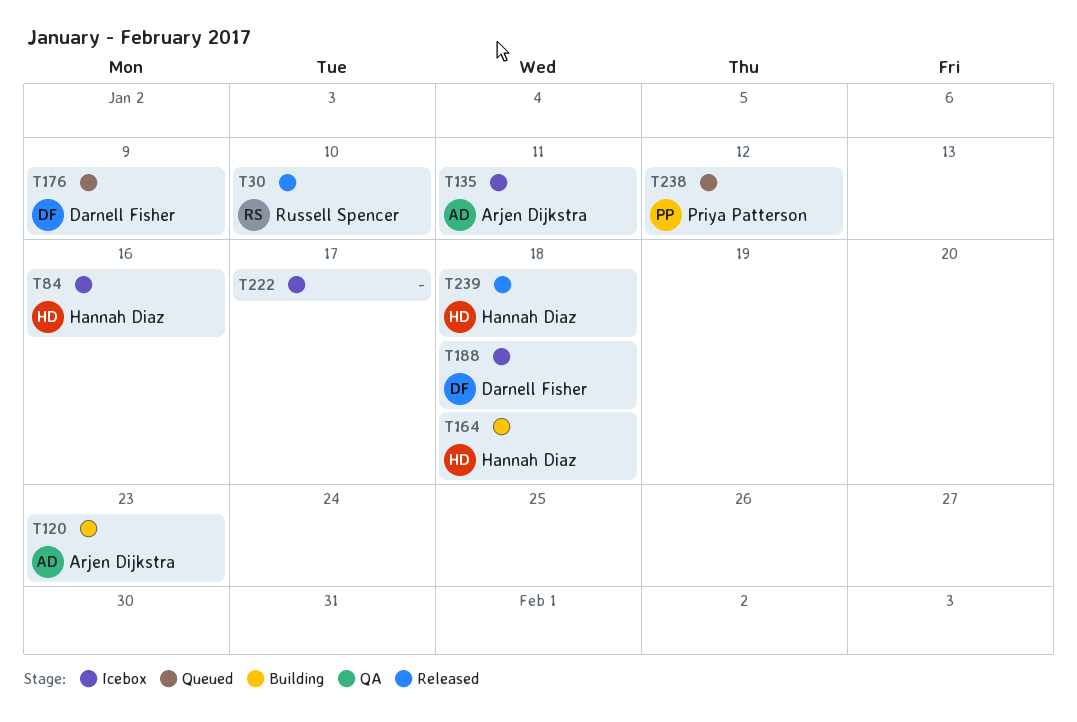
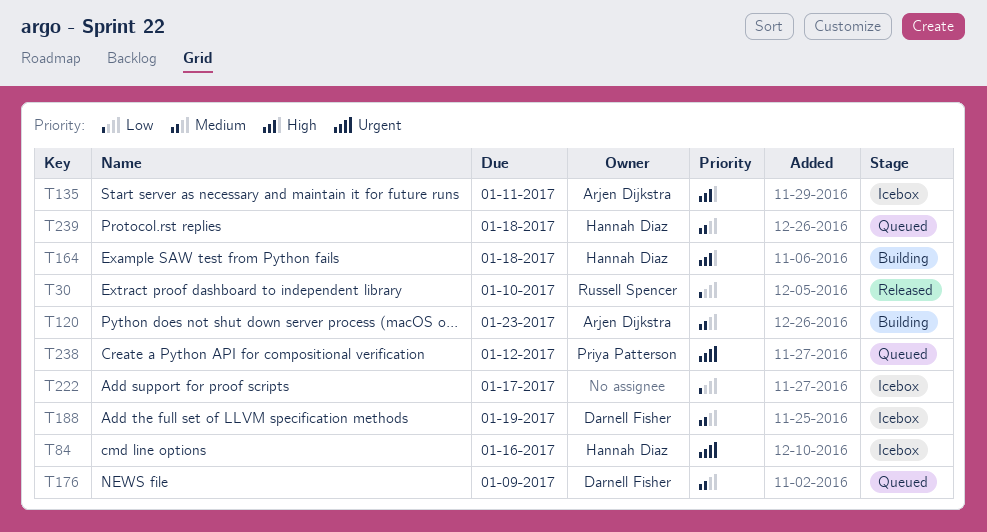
T188, due: Jan 18 -> Jan 19
T239, status: Released -> Queued

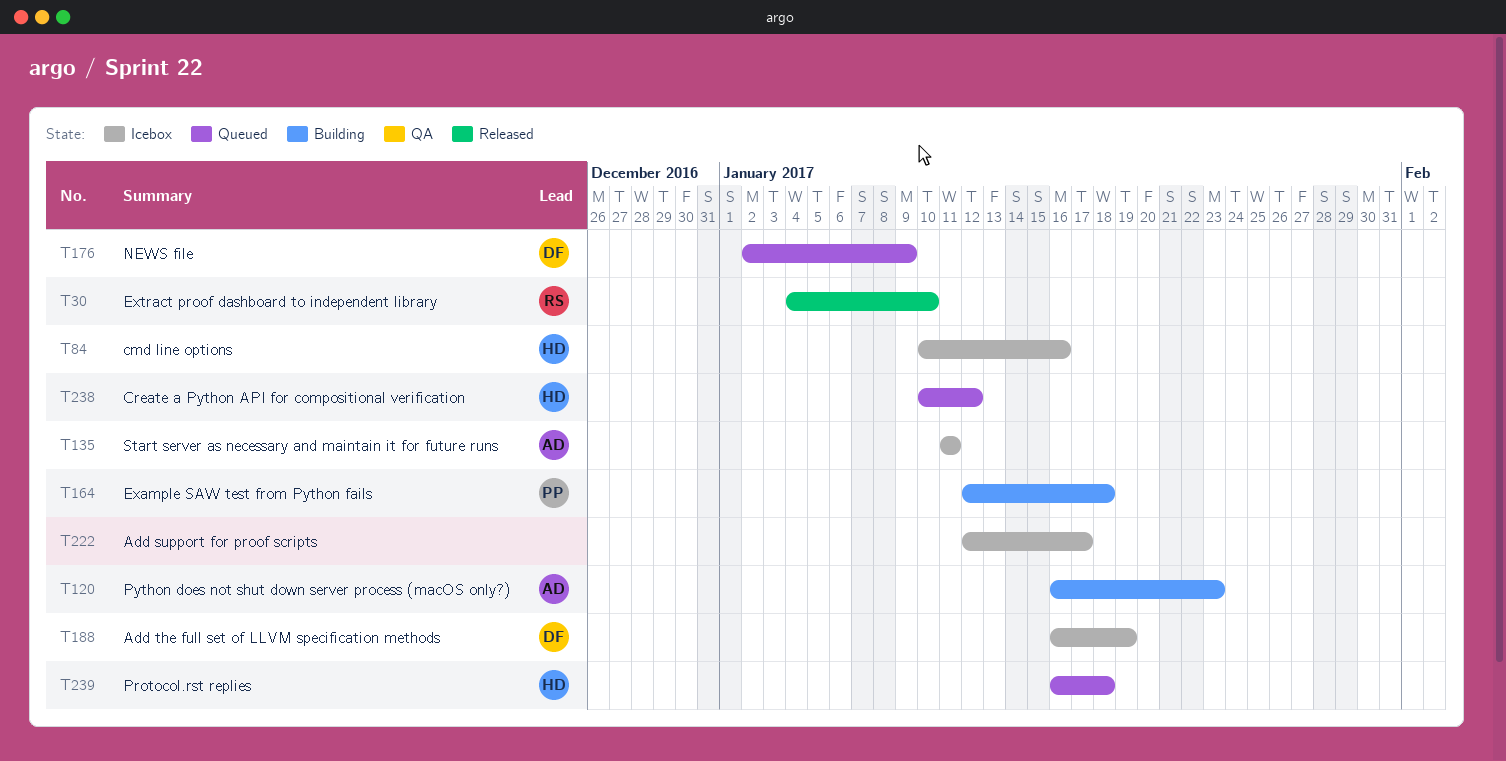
T164, owner: Hannah Diaz -> Priya Patterson
T238, owner: Priya Patterson -> Hannah Diaz

